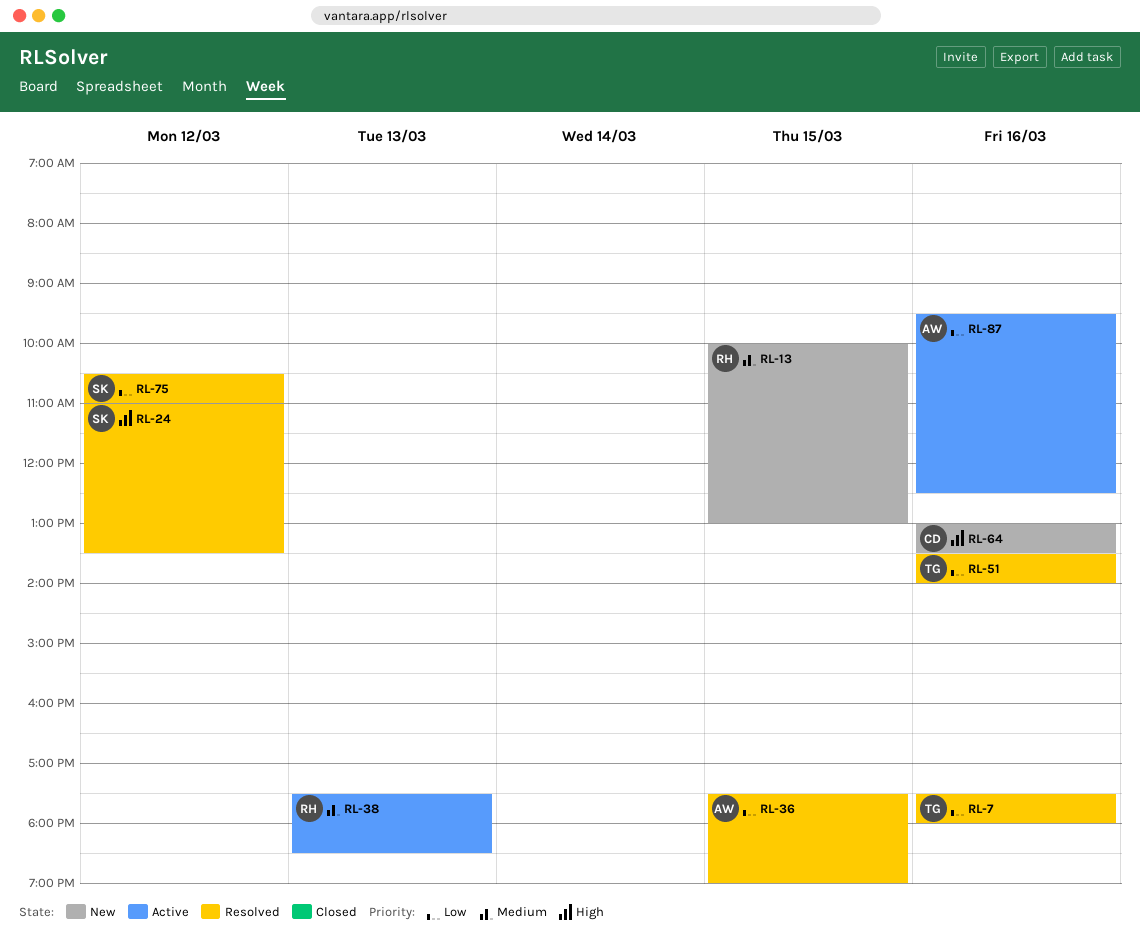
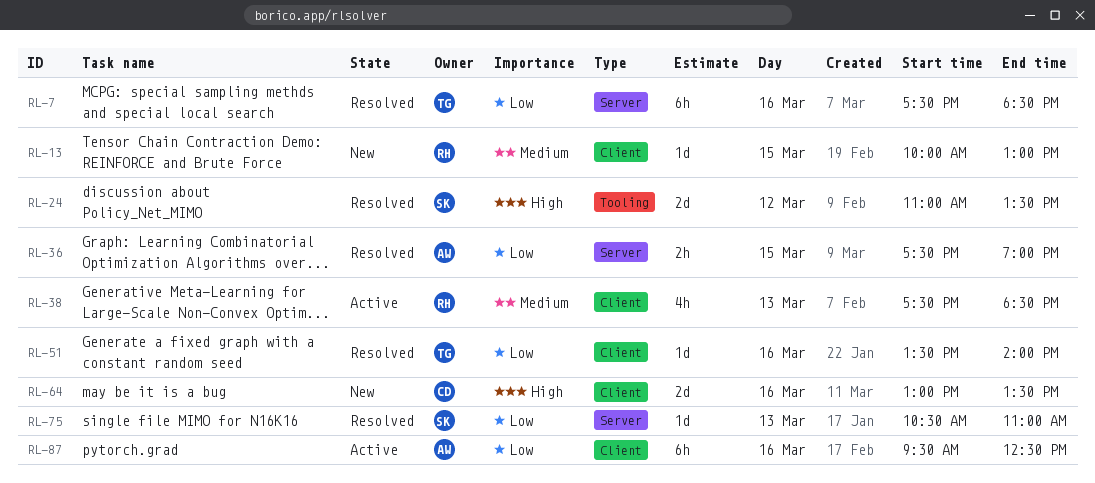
RL-7, ends: 18:00 -> 18:30
RL-75, day: Mar 12 -> Mar 13

